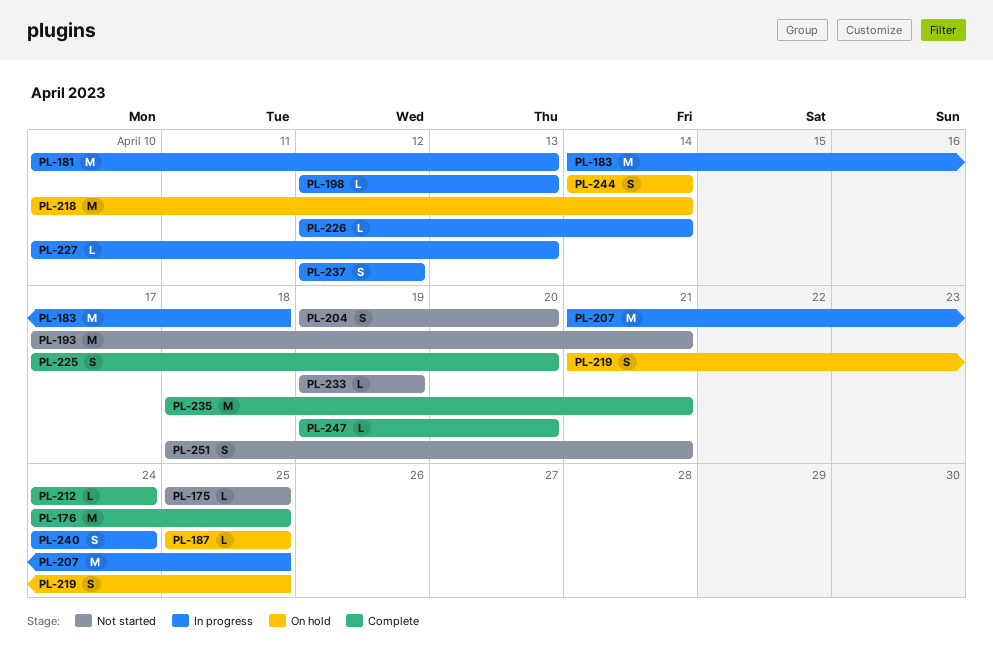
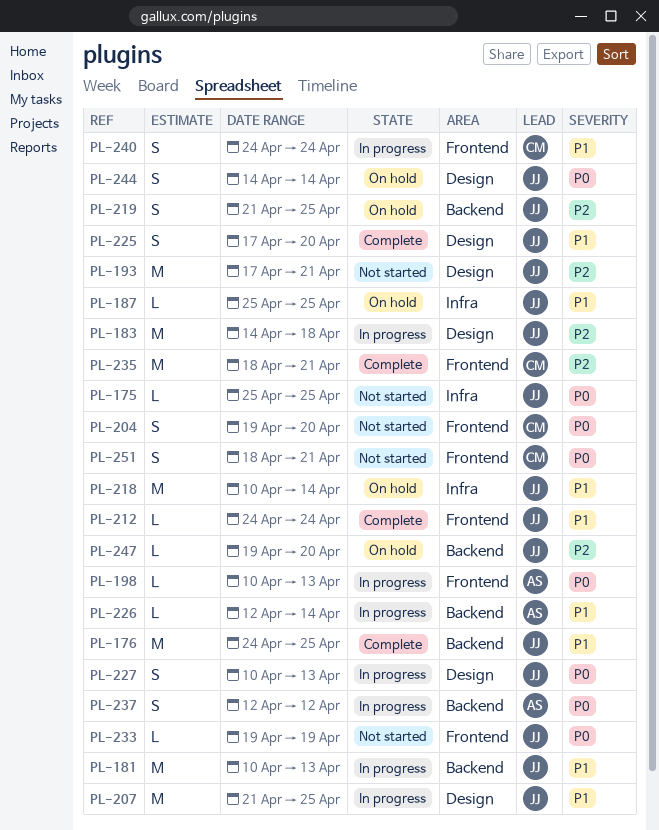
PL-198, start: Apr 12 -> Apr 10
PL-227, estimate: L -> S
PL-247, status: Complete -> On hold

